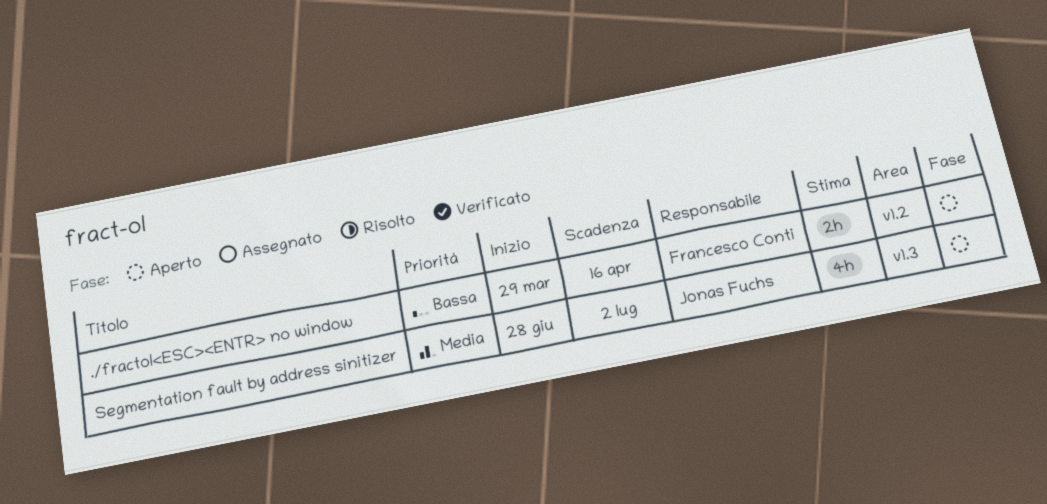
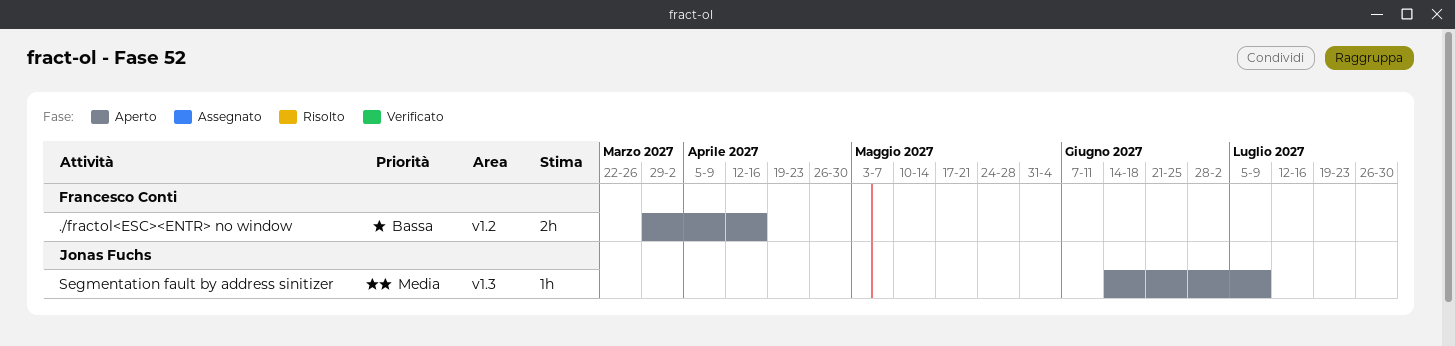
Segmentation fault by address sinitizer, estimate: 4h -> 1h
Segmentation fault by address sinitizer, start: Jun 28 -> Jun 14
Segmentation fault by address sinitizer, due: Jul 2 -> Jul 9

